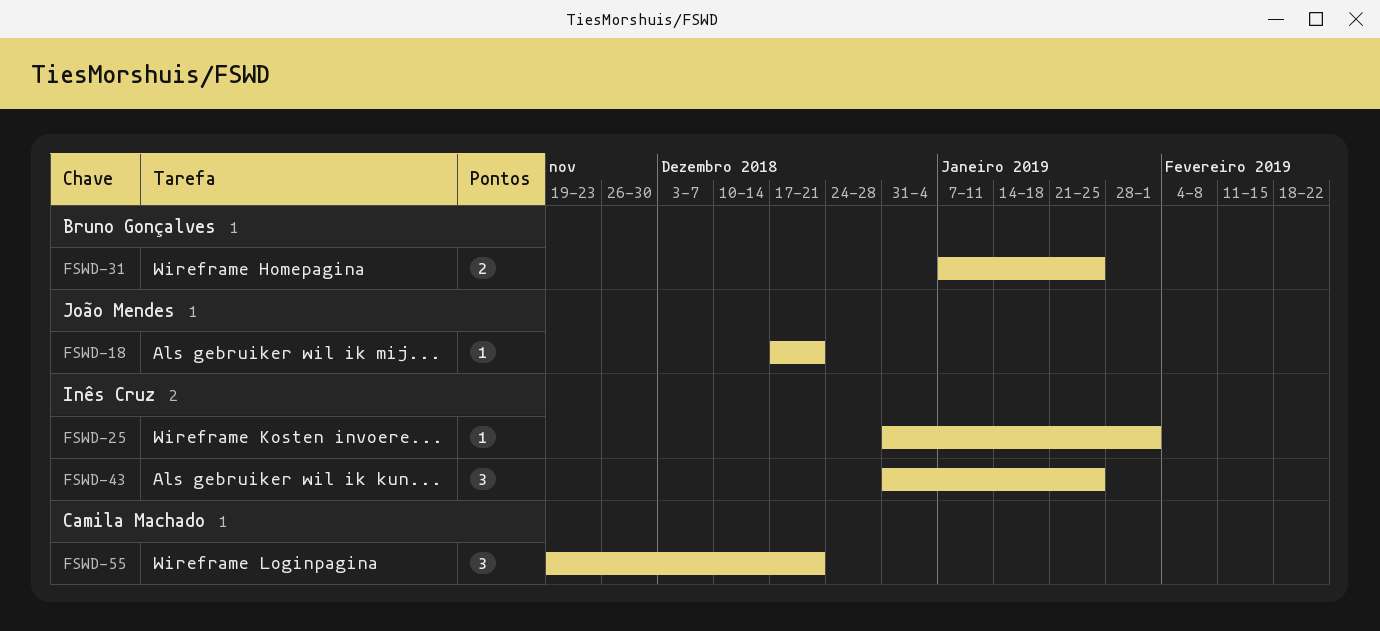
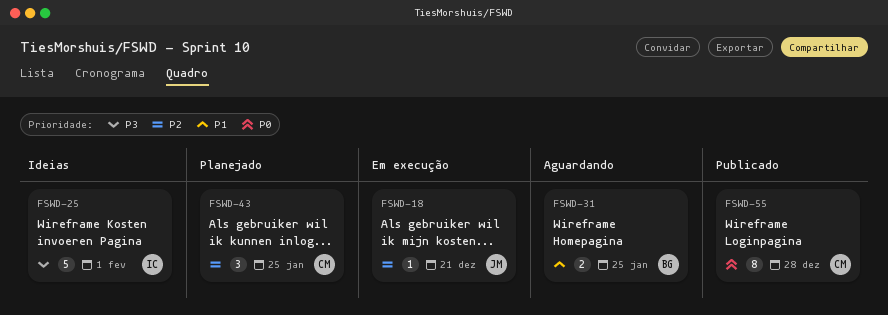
FSWD-25, estimate: 1 -> 5
FSWD-43, owner: Inês Cruz -> Camila Machado
FSWD-55, estimate: 3 -> 8
FSWD-55, due: Dec 21 -> Dec 28

